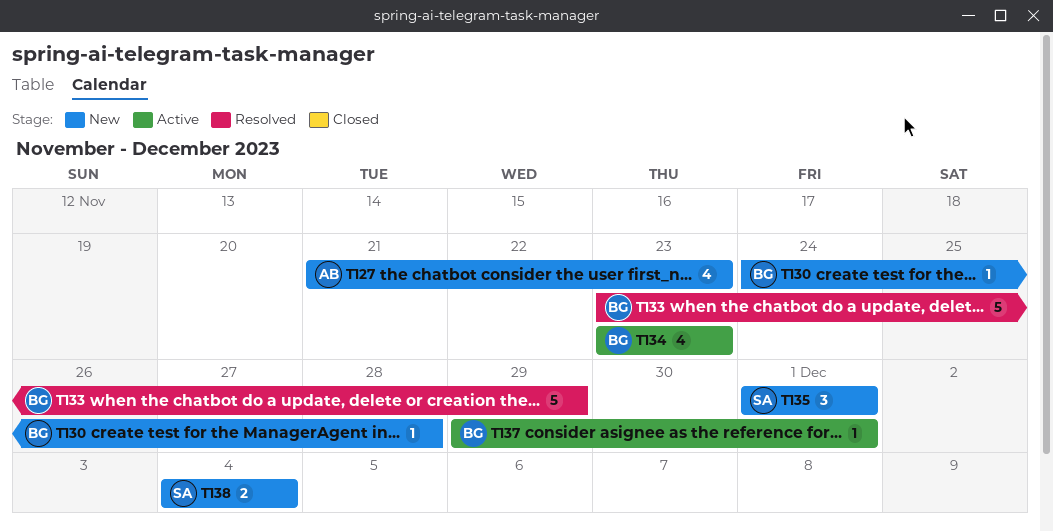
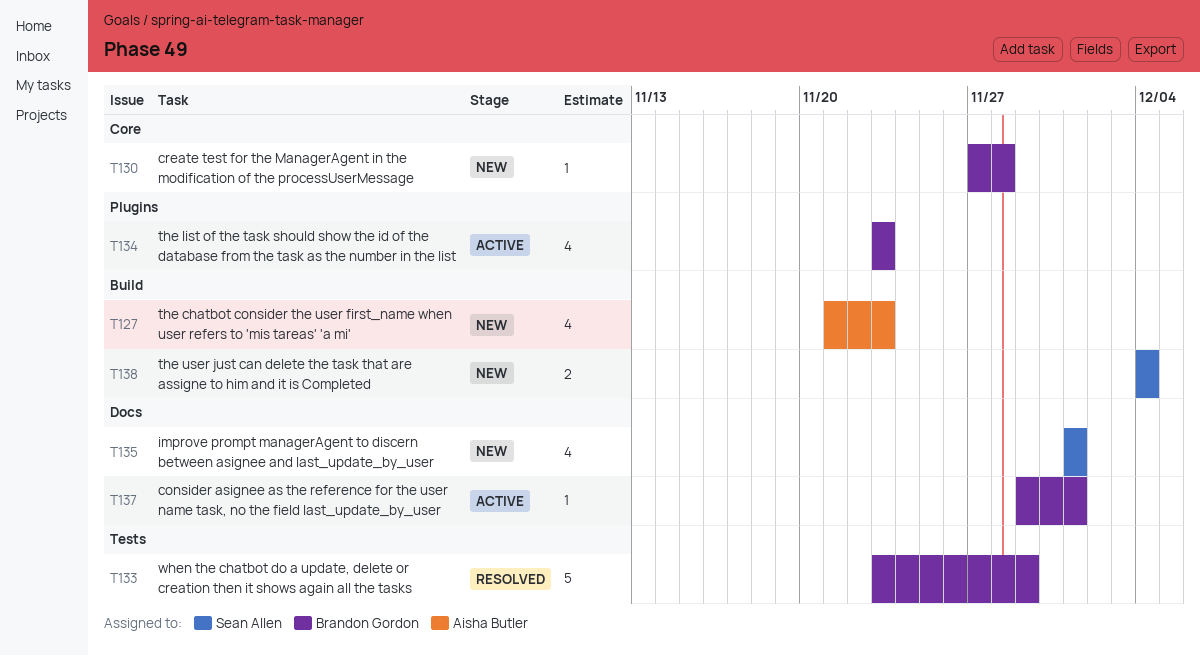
T130, start: Nov 24 -> Nov 27
T135, estimate: 3 -> 4

